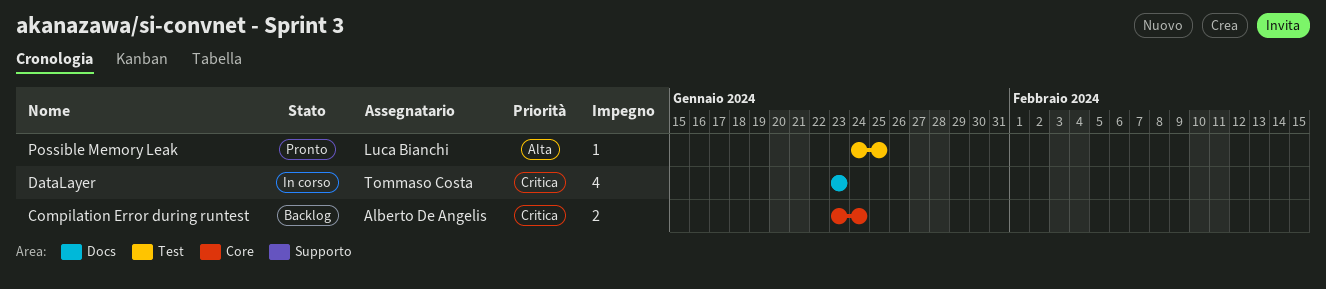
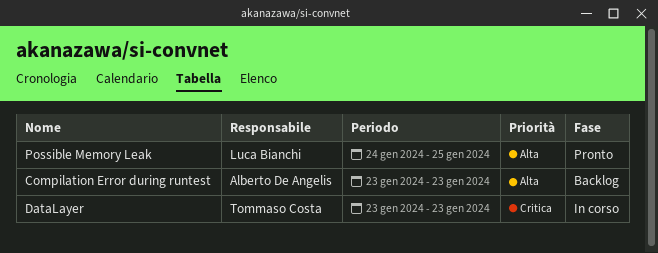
Compilation Error during runtest, priority: Critica -> Alta
Compilation Error during runtest, due: Jan 24 -> Jan 23

